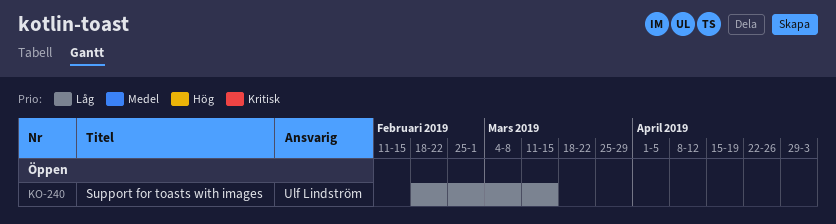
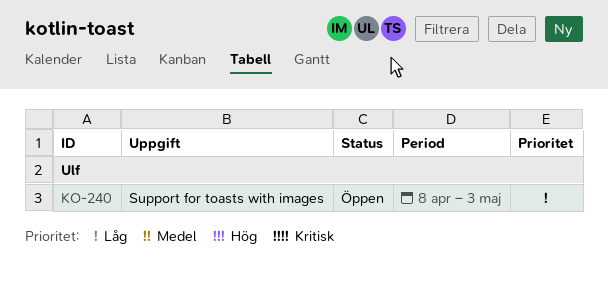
KO-240, start: Feb 18 -> Apr 8
KO-240, due: Mar 15 -> May 3

